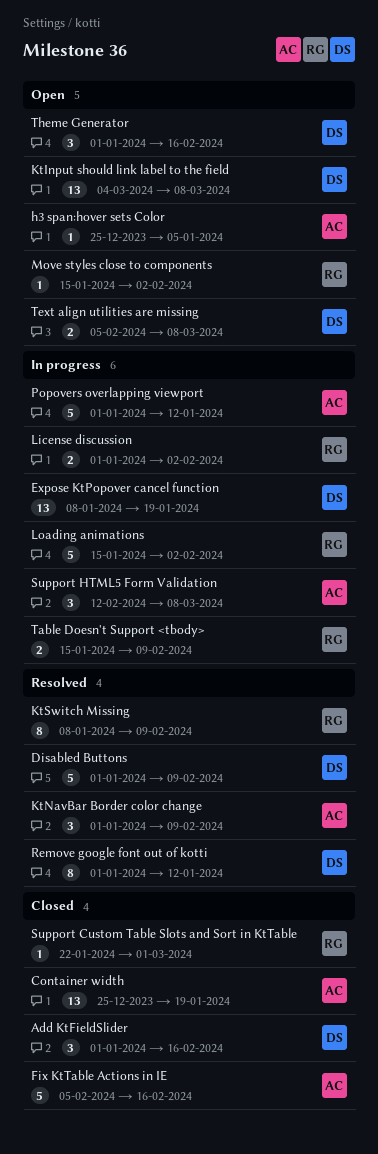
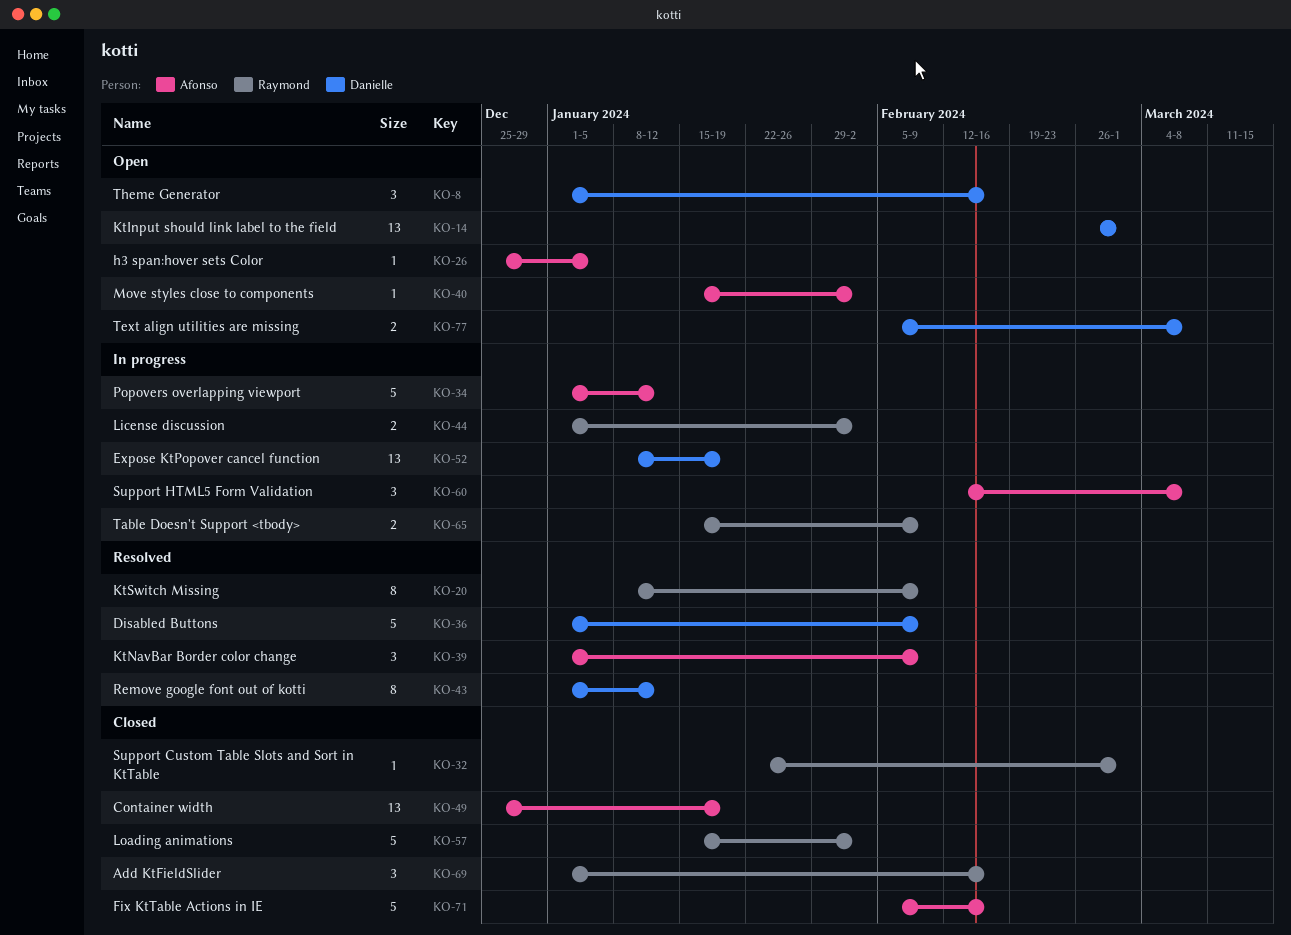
Add KtFieldSlider, owner: Danielle -> Raymond
KtInput should link label to the field, start: Mar 4 -> Feb 26
KtInput should link label to the field, due: Mar 8 -> Mar 1
Loading animations, status: In progress -> Closed
Move styles close to components, owner: Raymond -> Afonso

